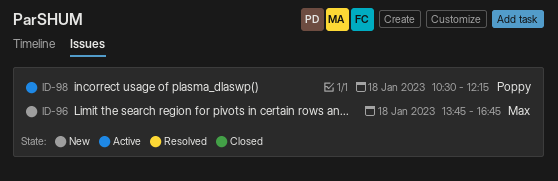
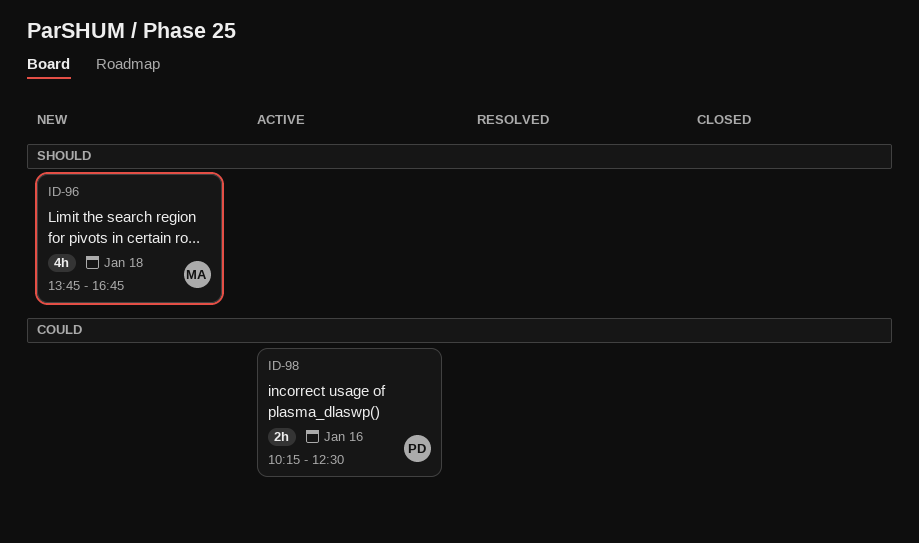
ID-98, day: Jan 18 -> Jan 16
ID-98, begins: 10:30 -> 10:15
ID-98, ends: 12:15 -> 12:30

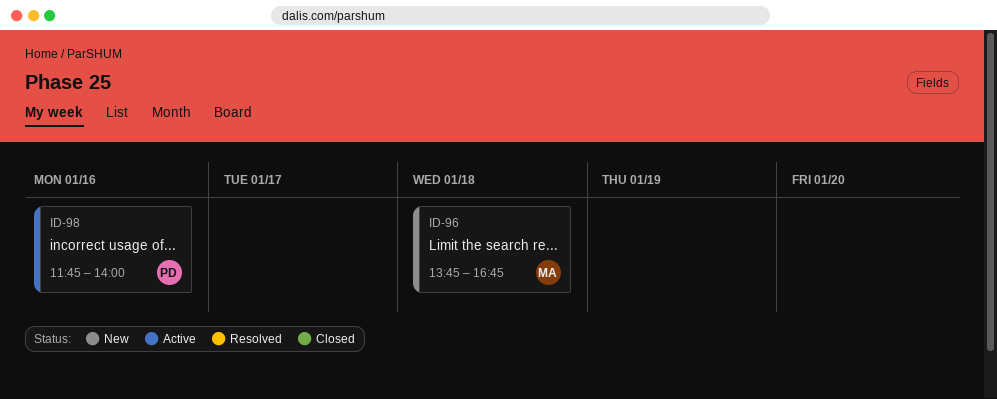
ID-98, begins: 10:15 -> 11:45
ID-98, ends: 12:30 -> 14:00

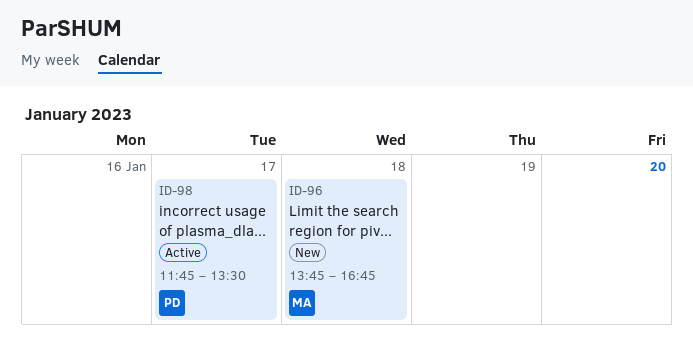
ID-98, day: Jan 16 -> Jan 17
ID-98, ends: 14:00 -> 13:30

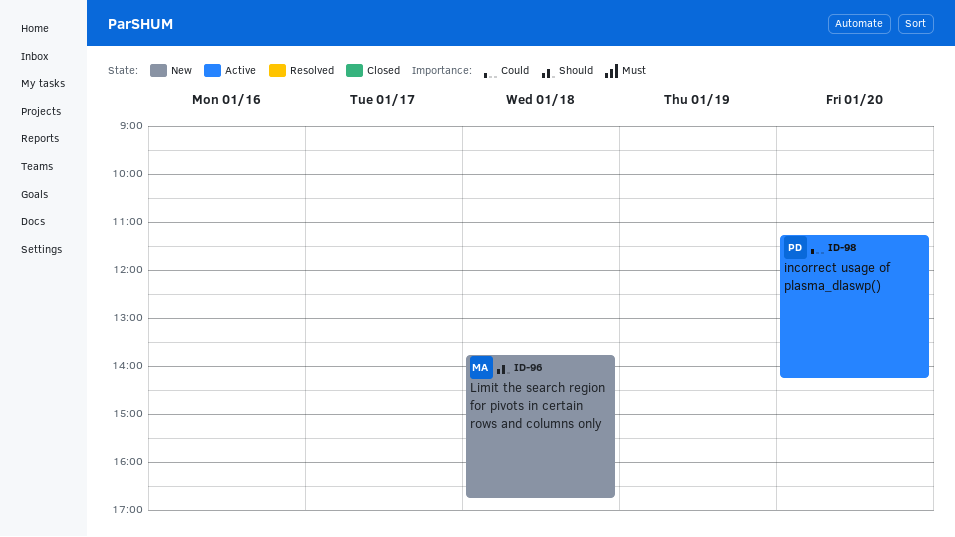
ID-98, day: Jan 17 -> Jan 20
ID-98, begins: 11:45 -> 11:15
ID-98, ends: 13:30 -> 14:15

